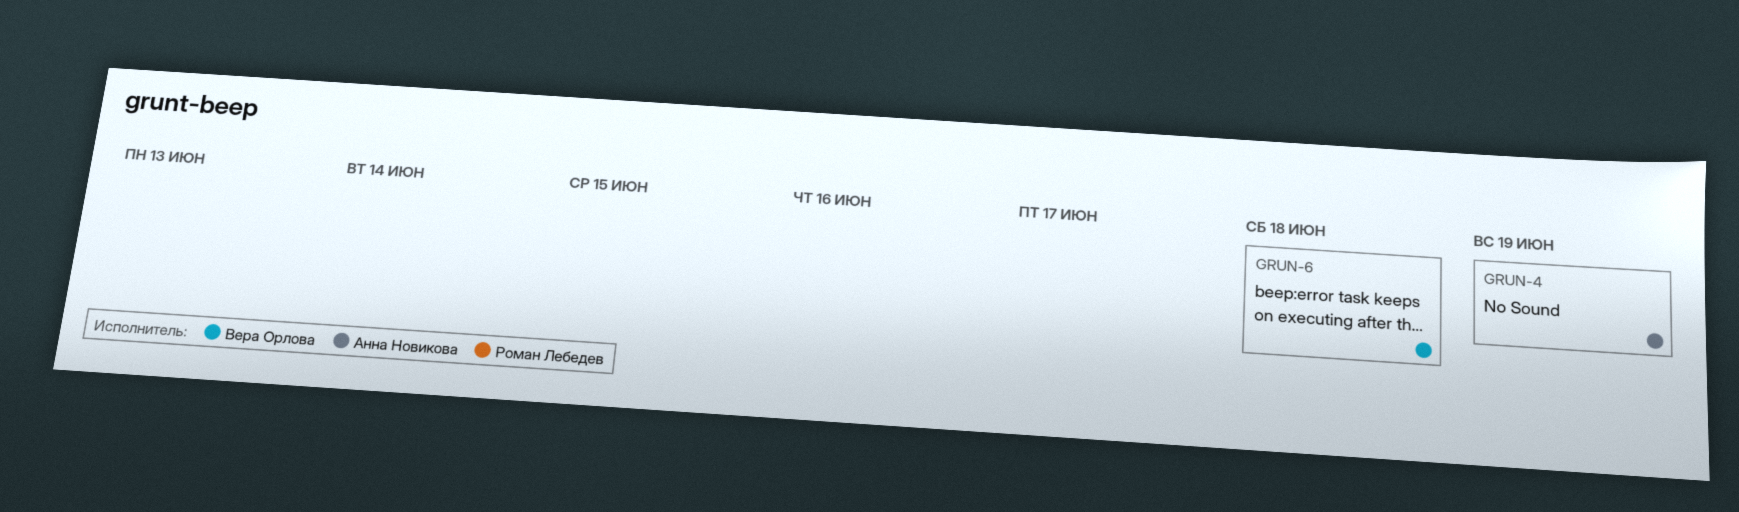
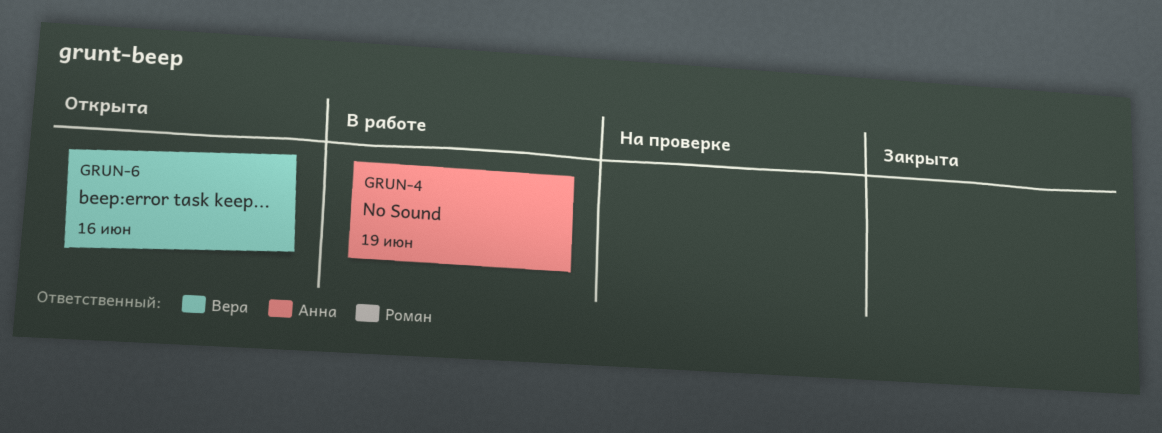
GRUN-6, due: Jun 18 -> Jun 16

